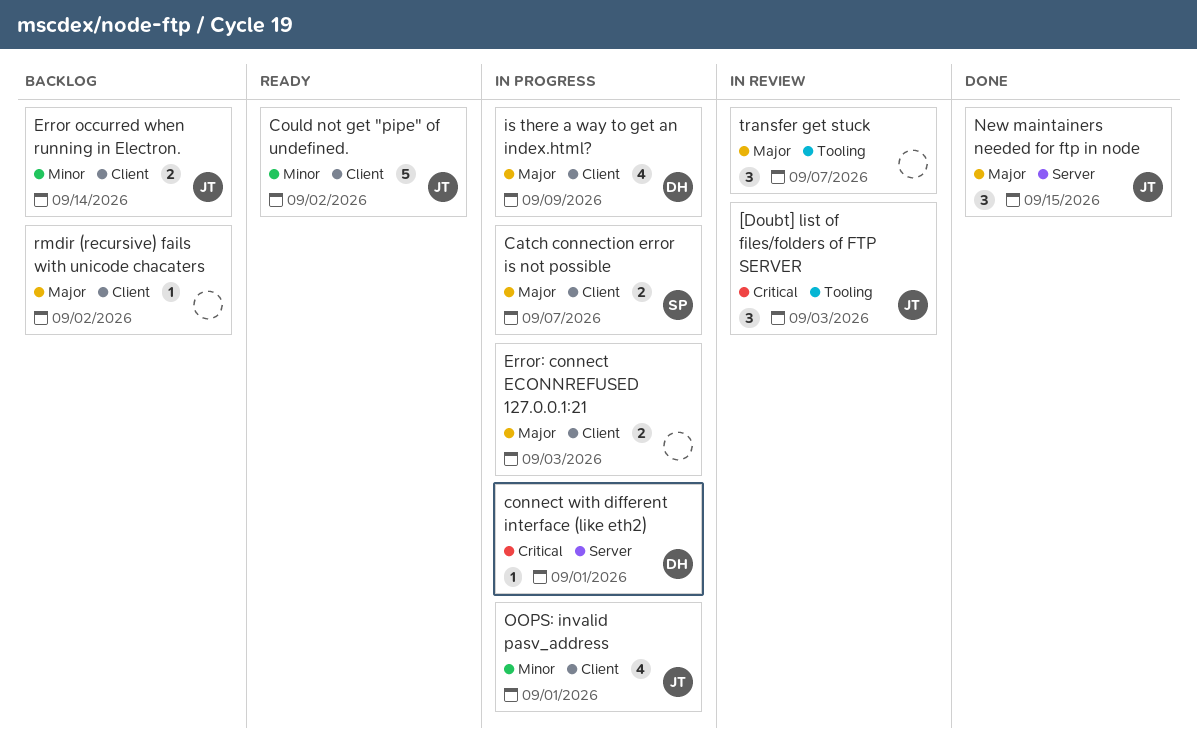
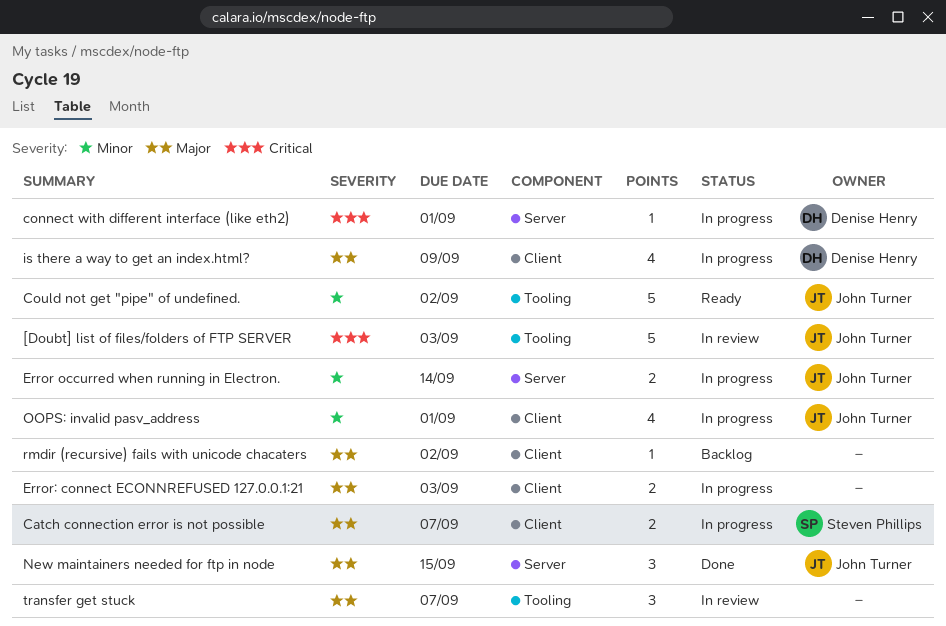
[Doubt] list of files/folders of FTP SERVER, estimate: 3 -> 5
Could not get "pipe" of undefined., label: Client -> Tooling
Error occurred when running in Electron., status: Backlog -> In progress
Error occurred when running in Electron., label: Client -> Server

